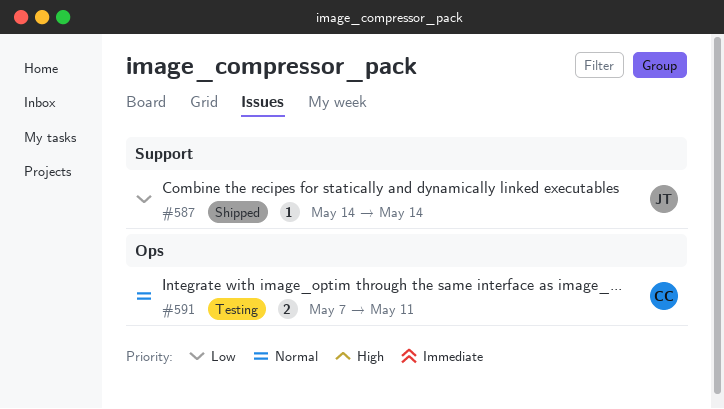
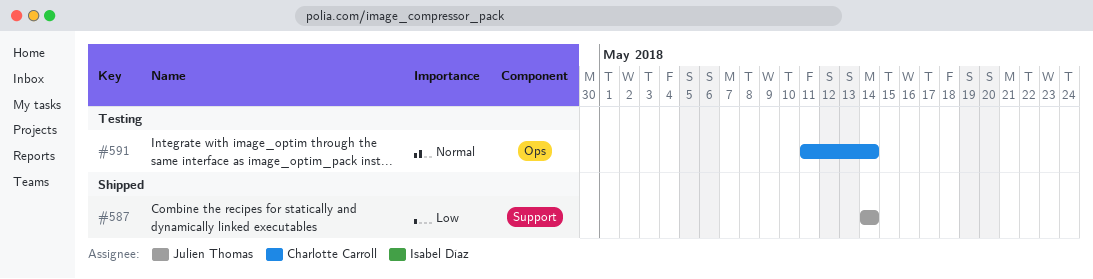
#591, start: May 7 -> May 11
#591, due: May 11 -> May 14

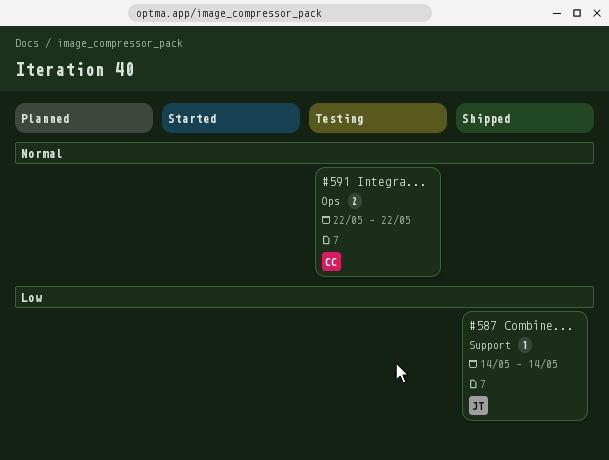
#591, start: May 11 -> May 22
#591, due: May 14 -> May 22

